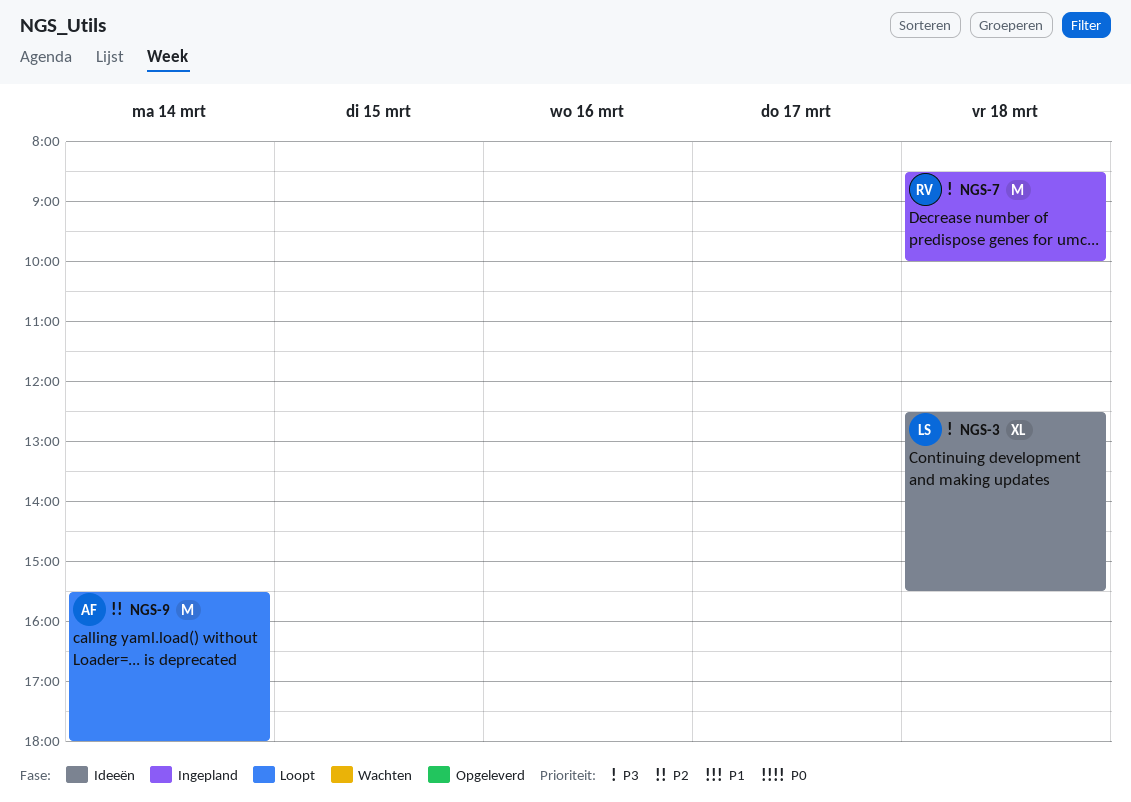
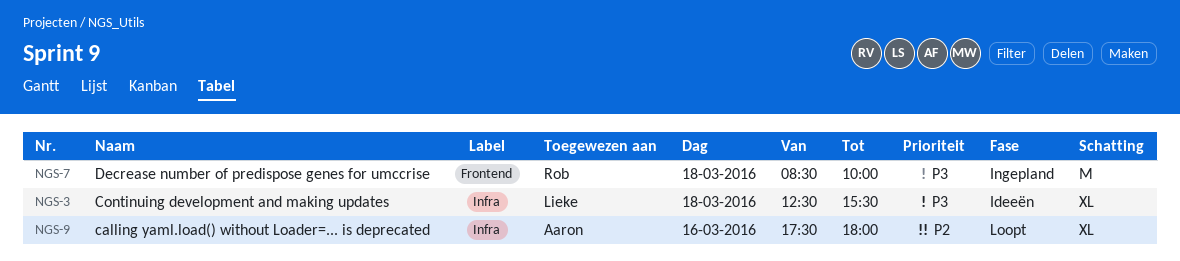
NGS-9, estimate: M -> XL
NGS-9, day: Mar 14 -> Mar 16
NGS-9, begins: 15:30 -> 17:30

